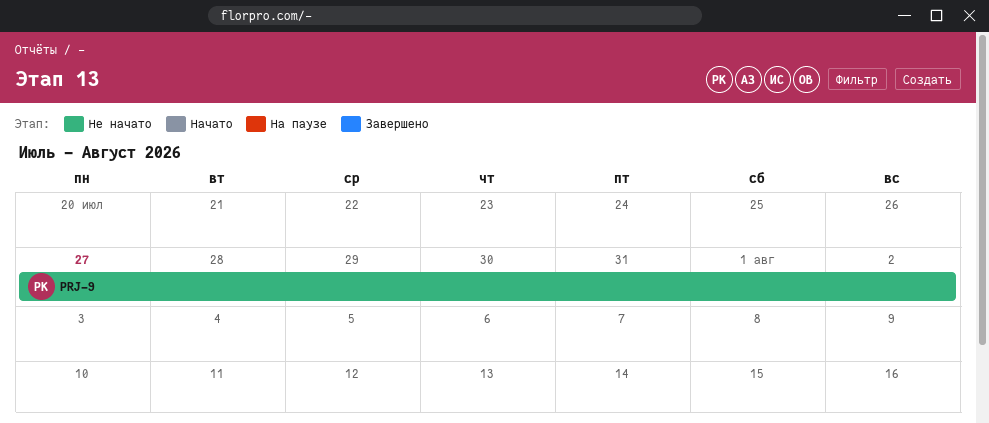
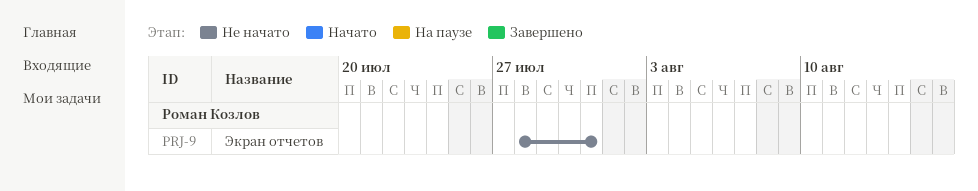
PRJ-9, start: Jul 27 -> Jul 28
PRJ-9, due: Aug 2 -> Jul 31

